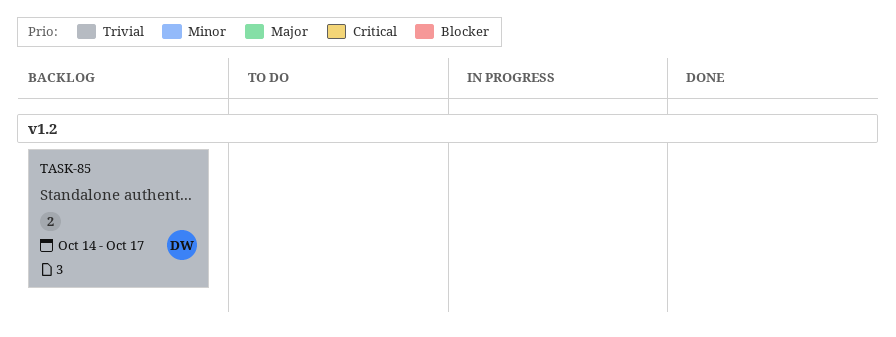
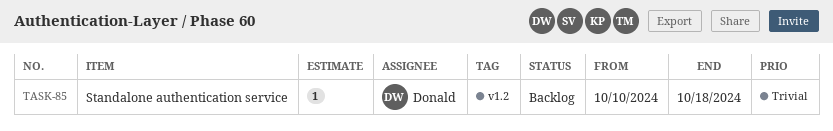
TASK-85, estimate: 2 -> 1
TASK-85, start: Oct 14 -> Oct 10
TASK-85, due: Oct 17 -> Oct 18

